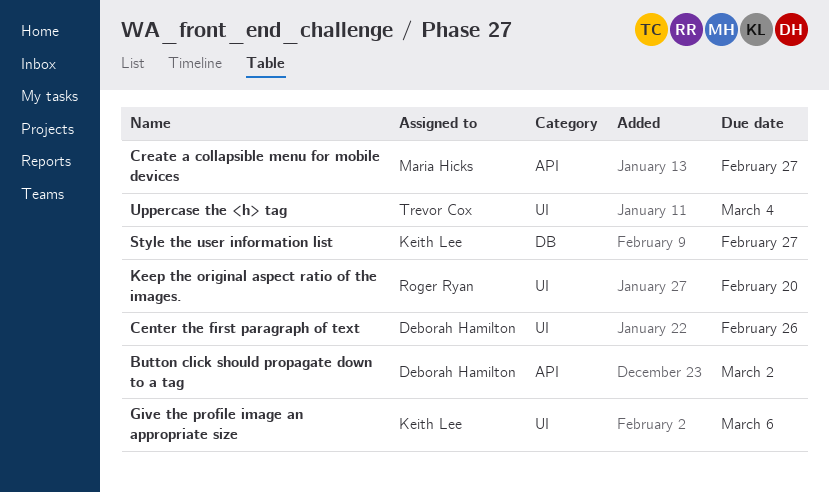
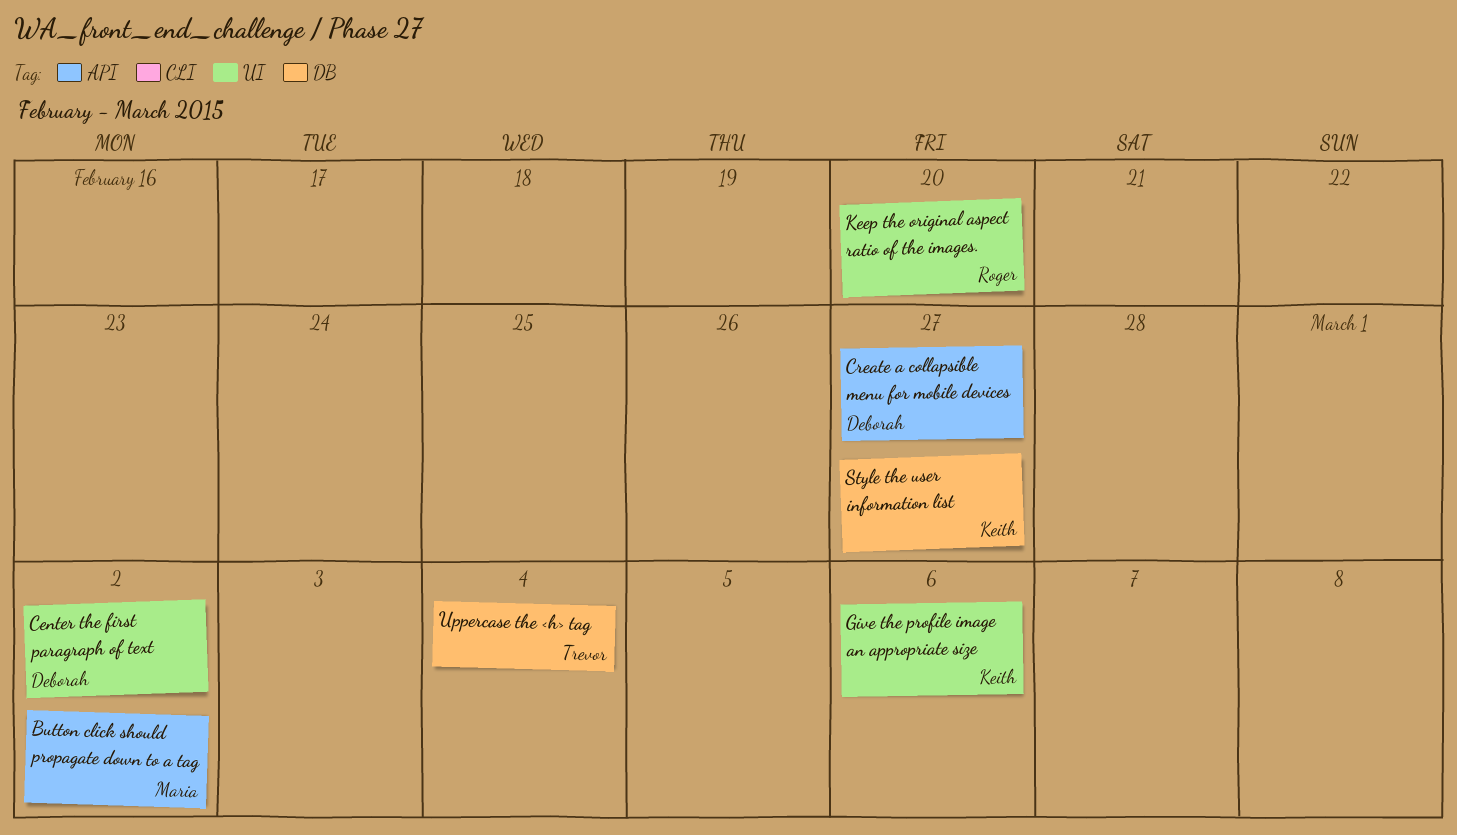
Button click should propagate down to a tag, owner: Deborah Hamilton -> Maria Hicks
Center the first paragraph of text, due: Feb 26 -> Mar 2
Create a collapsible menu for mobile devices, owner: Maria Hicks -> Deborah Hamilton
Uppercase the <h> tag, label: UI -> DB

